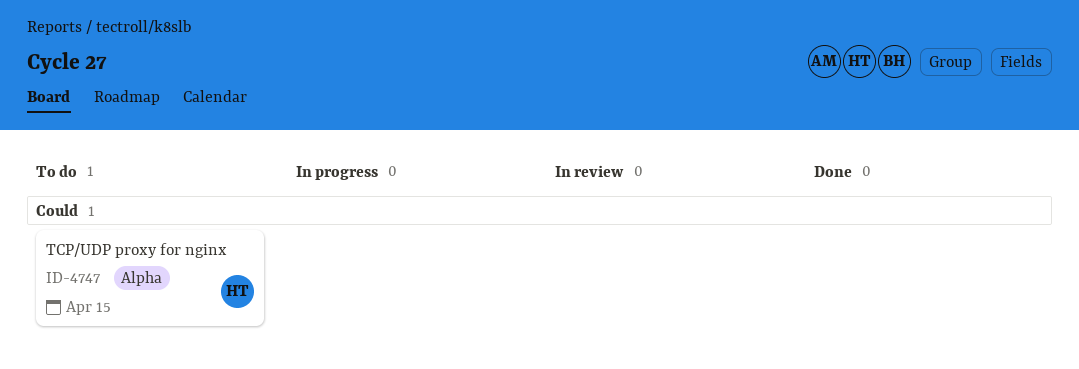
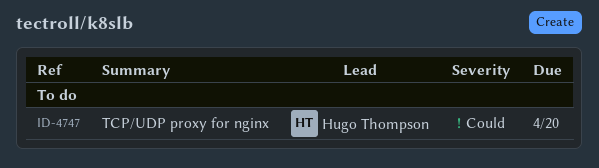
ID-4747, due: Apr 15 -> Apr 20

